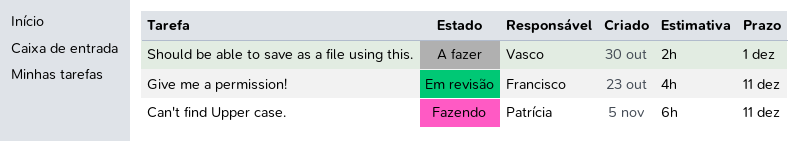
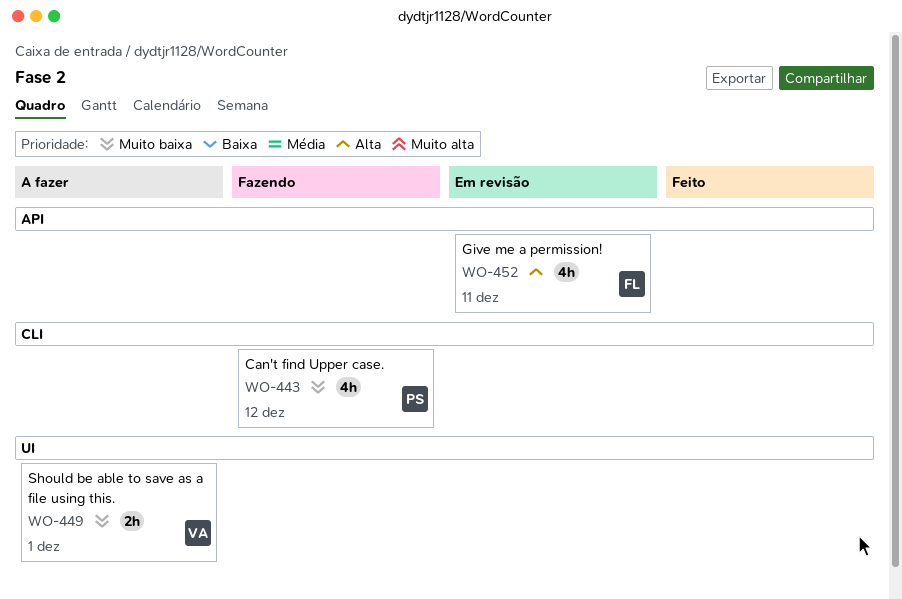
Can't find Upper case., estimate: 6h -> 4h
Can't find Upper case., due: Dec 11 -> Dec 12

